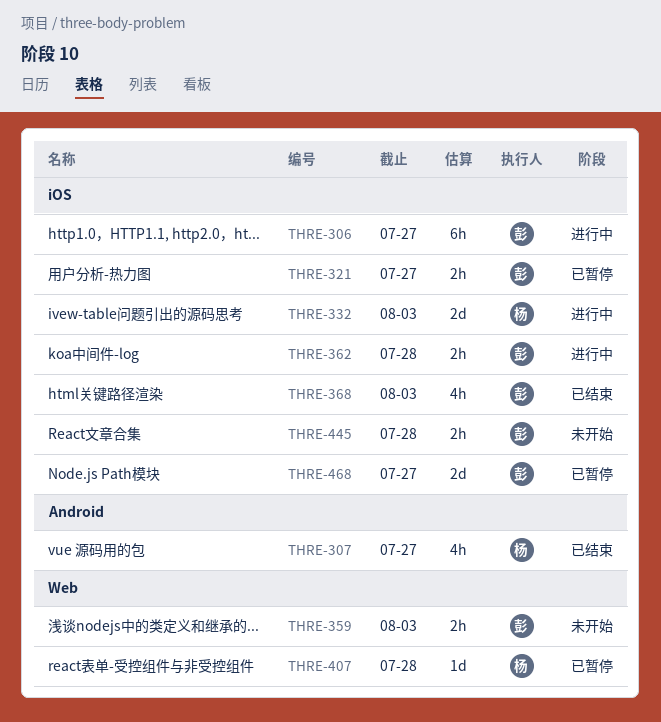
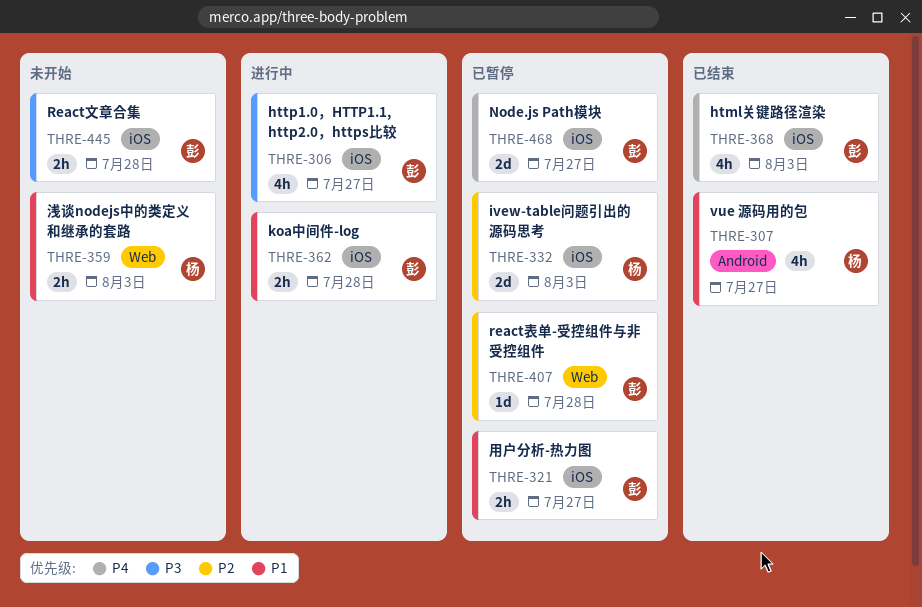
THRE-306, estimate: 6h -> 4h
THRE-332, status: 进行中 -> 已暂停
THRE-359, owner: 彭 -> 杨
THRE-407, owner: 杨 -> 彭

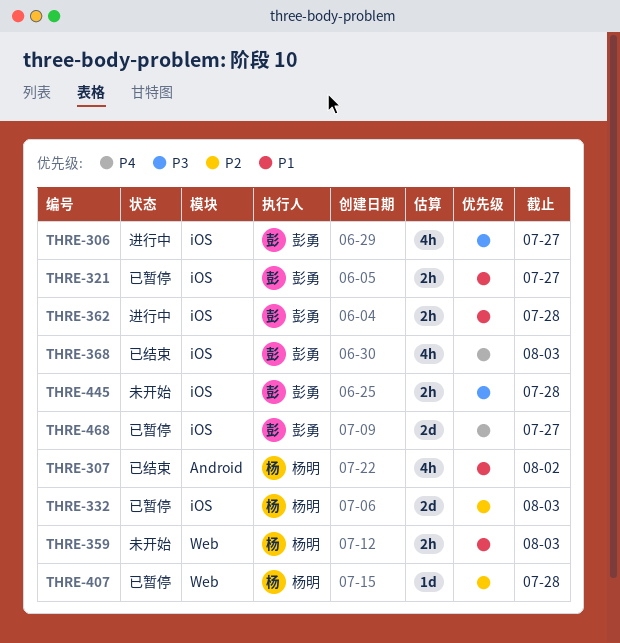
THRE-307, due: Jul 27 -> Aug 2
THRE-407, owner: 彭勇 -> 杨明

